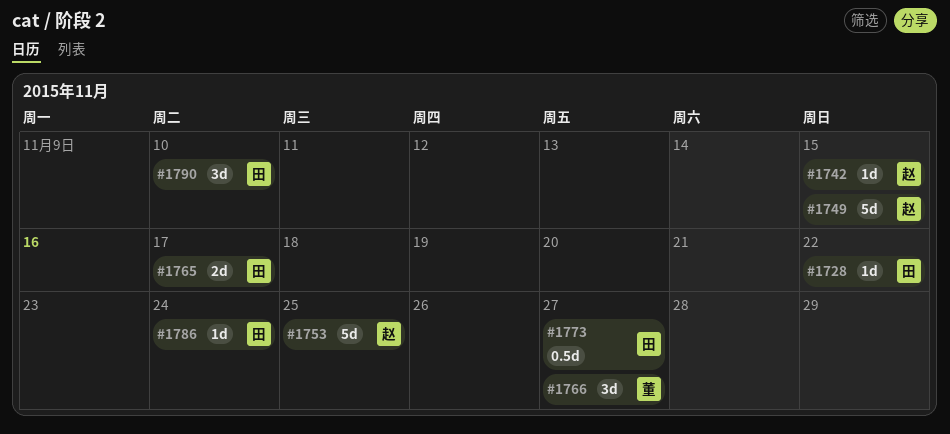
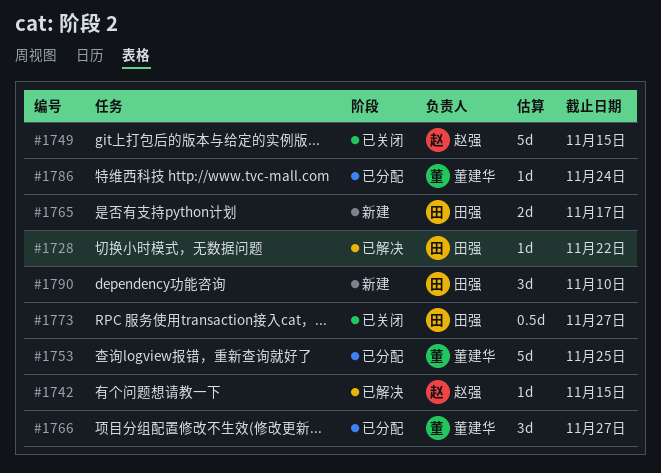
#1753, owner: 赵强 -> 董建华
#1786, owner: 田强 -> 董建华

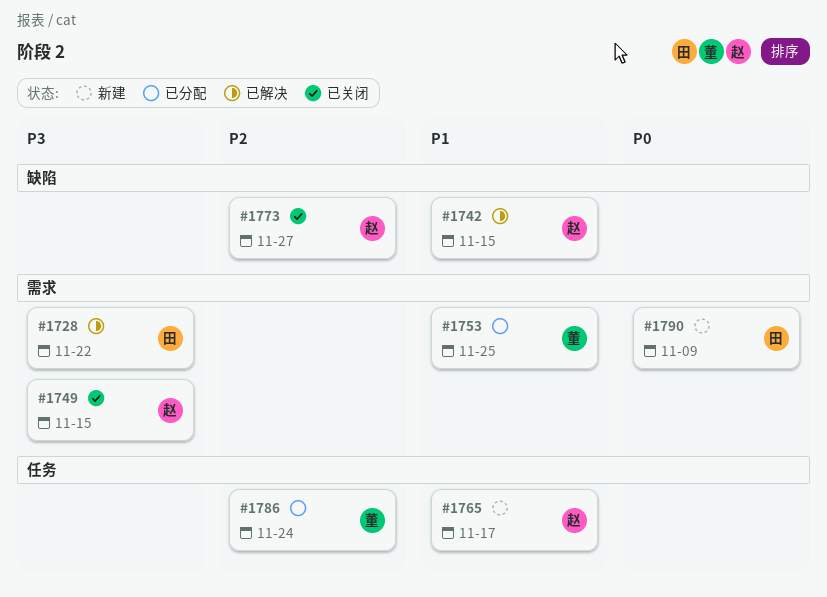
#1765, owner: 田强 -> 赵强
#1766: present -> none
#1773, owner: 田强 -> 赵强
#1790, due: Nov 10 -> Nov 9

